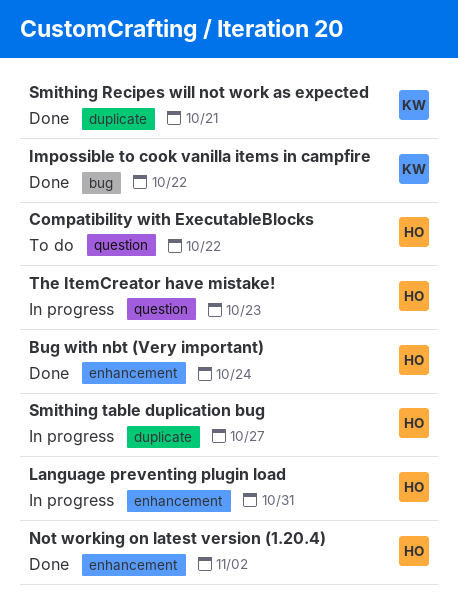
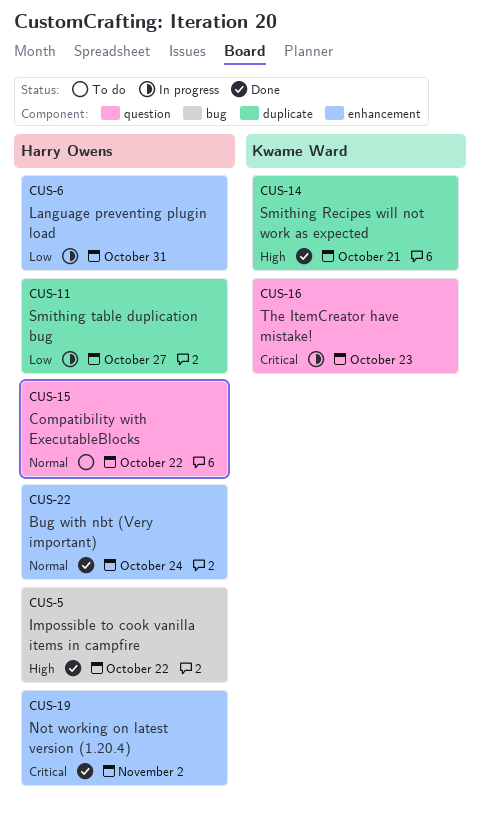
Impossible to cook vanilla items in campfire, owner: Kwame Ward -> Harry Owens
The ItemCreator have mistake!, owner: Harry Owens -> Kwame Ward

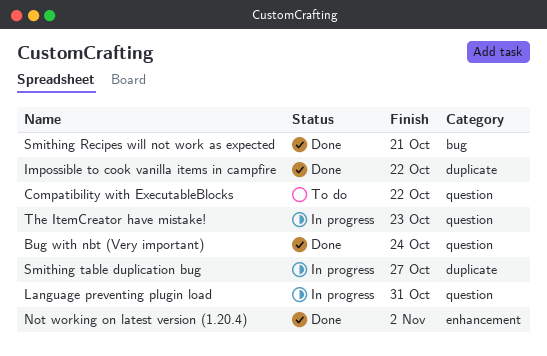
Bug with nbt (Very important), label: enhancement -> question
Impossible to cook vanilla items in campfire, label: bug -> duplicate
Language preventing plugin load, label: enhancement -> question
Smithing Recipes will not work as expected, label: duplicate -> bug

